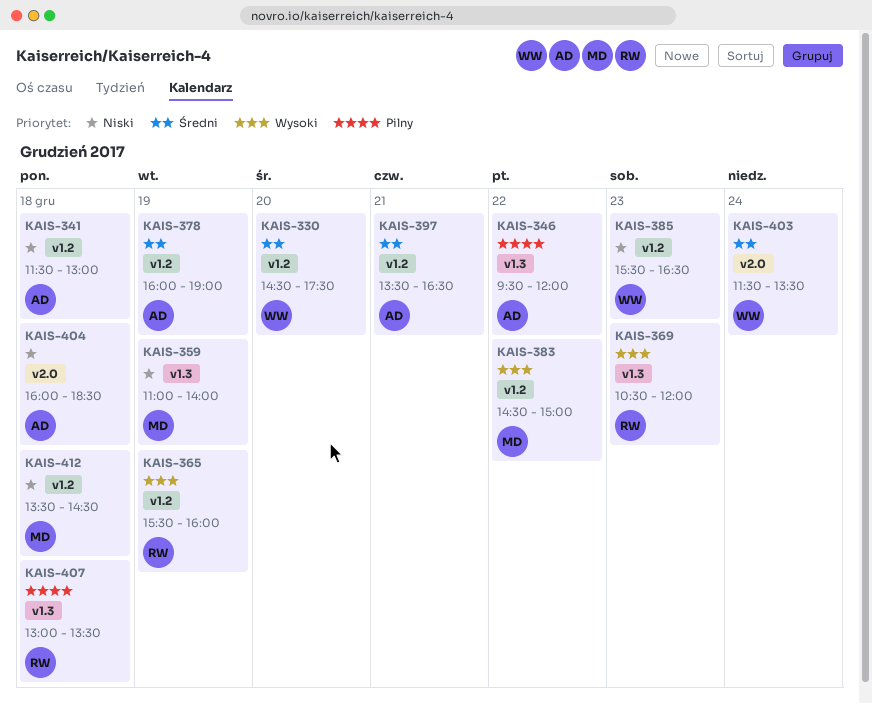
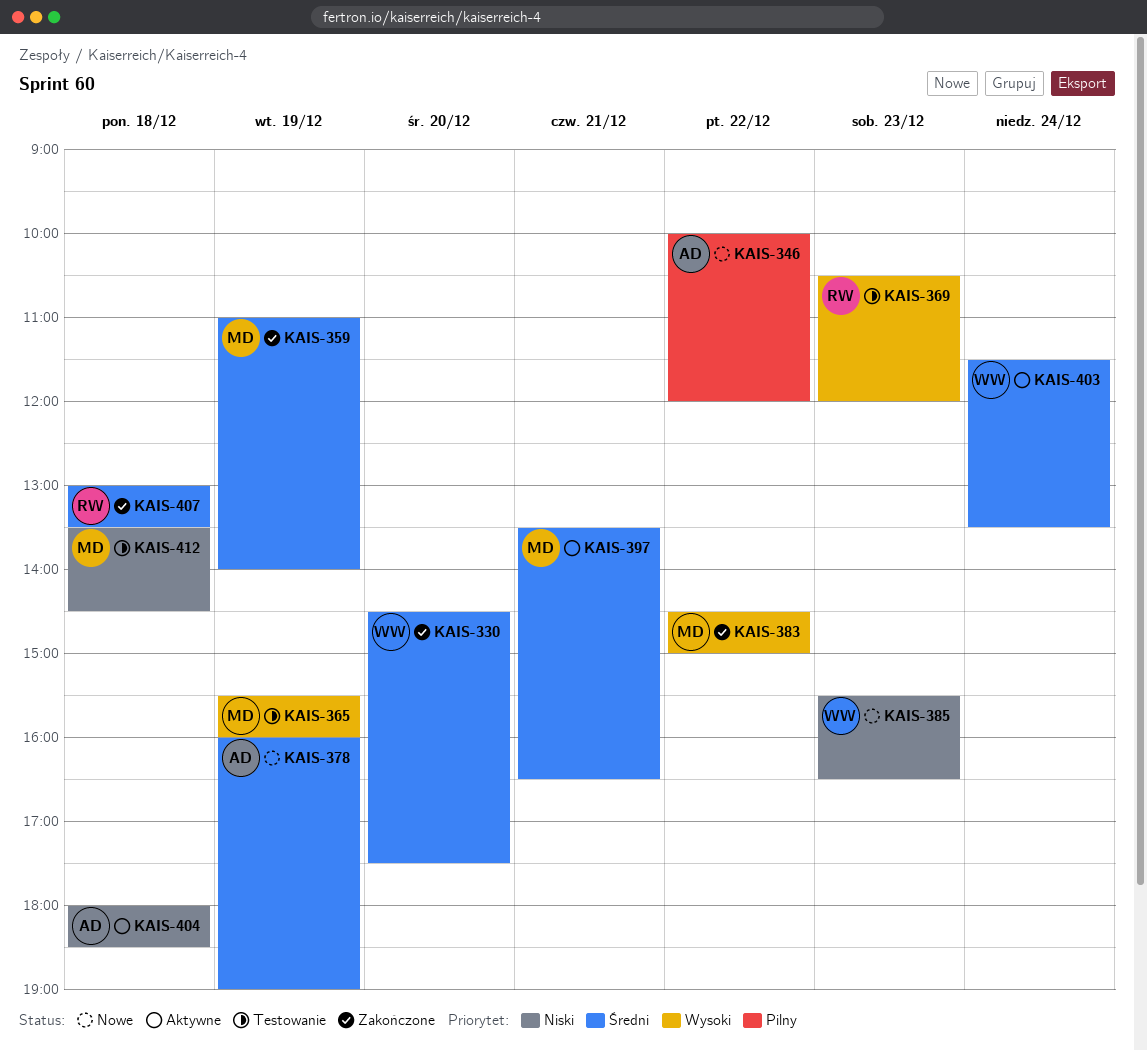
KAIS-341: present -> none
KAIS-346, begins: 09:30 -> 10:00
KAIS-359, priority: Niski -> Średni
KAIS-365, owner: RW -> MD
KAIS-397, owner: AD -> MD
KAIS-404, begins: 16:00 -> 18:00
KAIS-407, priority: Pilny -> Średni

